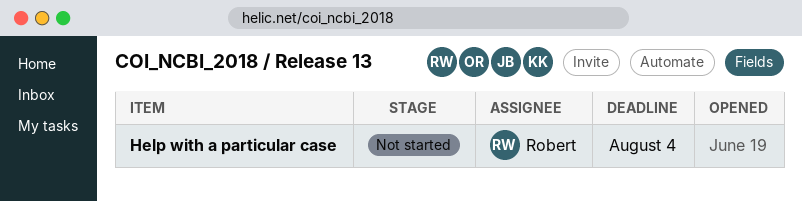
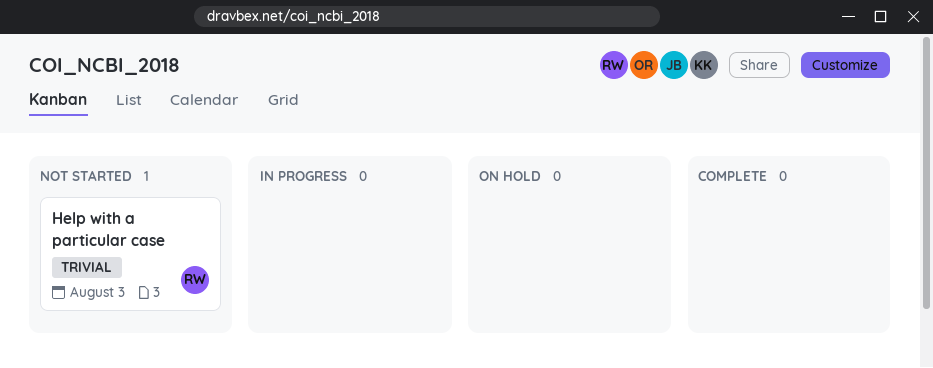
Help with a particular case, due: Aug 4 -> Aug 3

